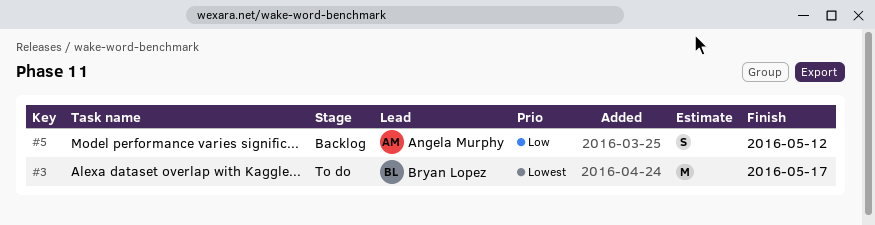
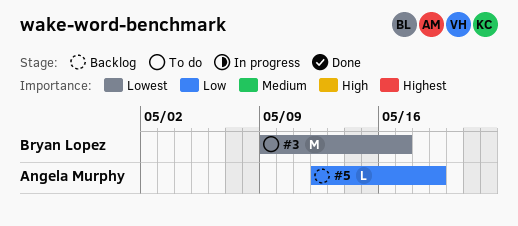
#5, estimate: S -> L
#5, due: May 12 -> May 19

